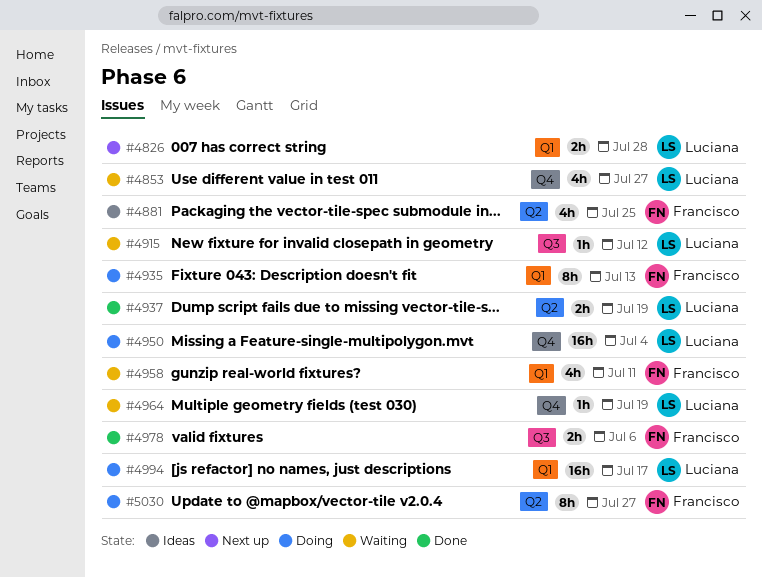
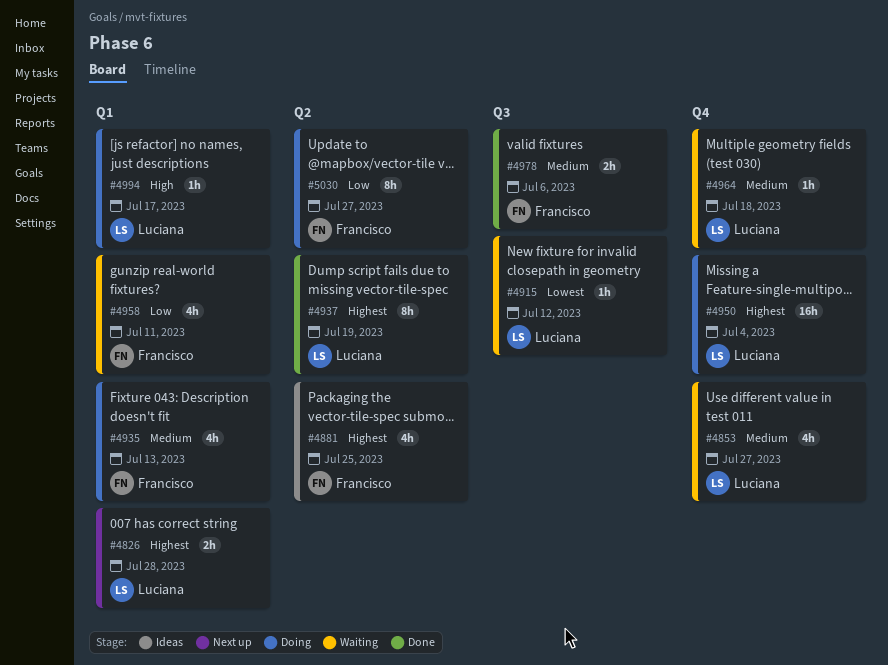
#4935, estimate: 8h -> 4h
#4937, estimate: 2h -> 8h
#4964, due: Jul 19 -> Jul 18
#4994, estimate: 16h -> 1h

